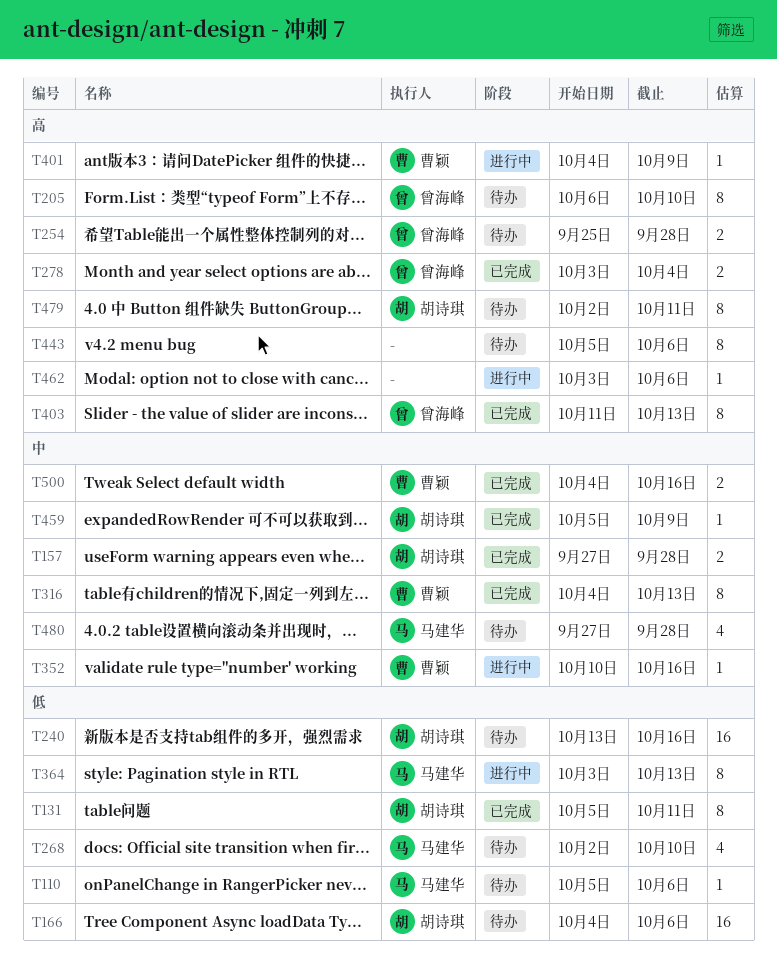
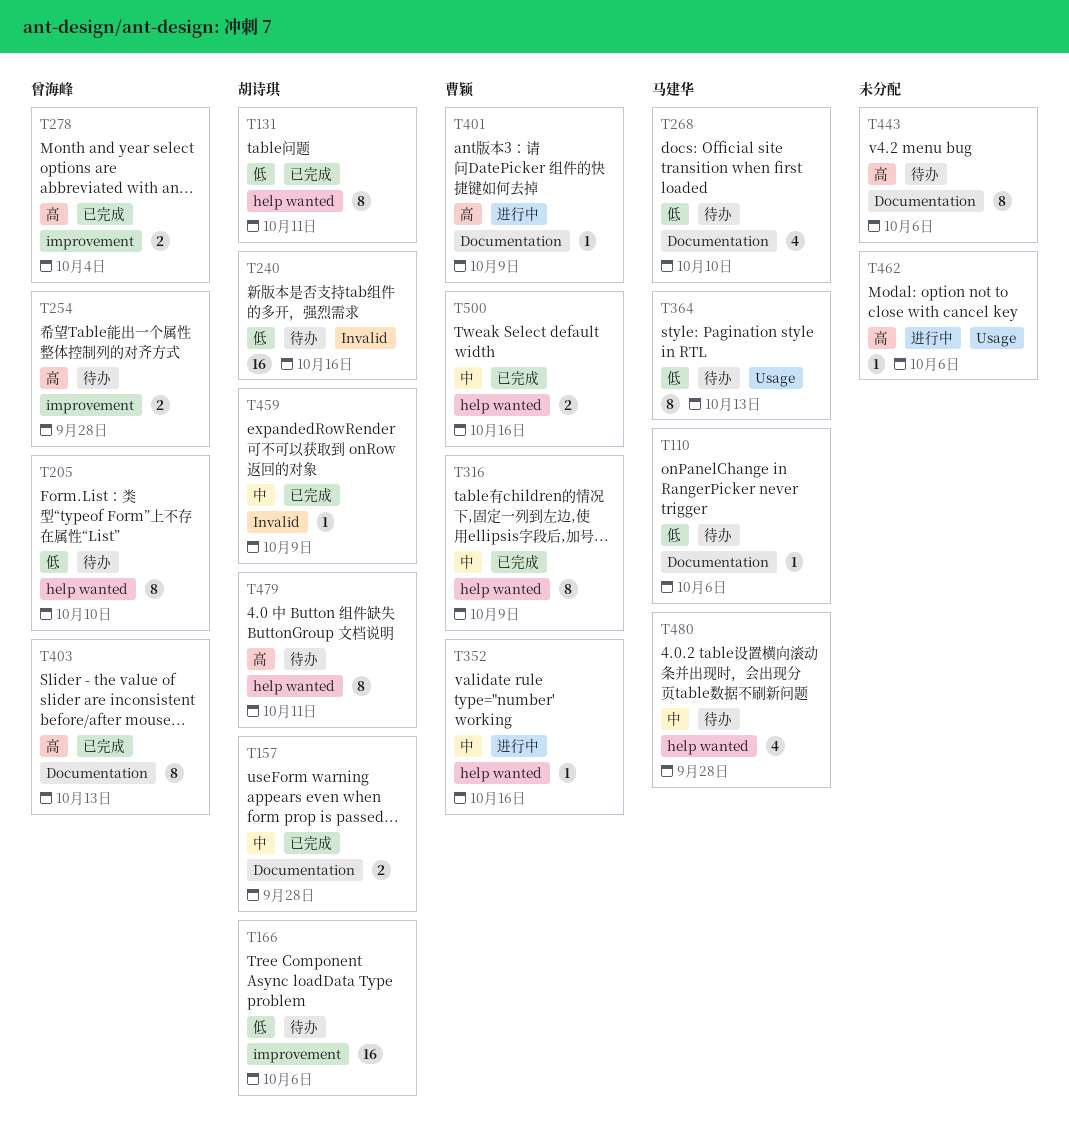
T205, priority: 高 -> 低
T316, due: Oct 13 -> Oct 9
T364, status: 进行中 -> 待办

